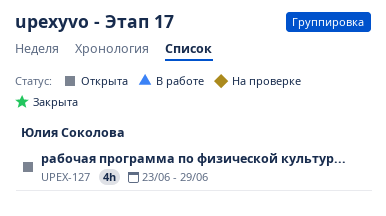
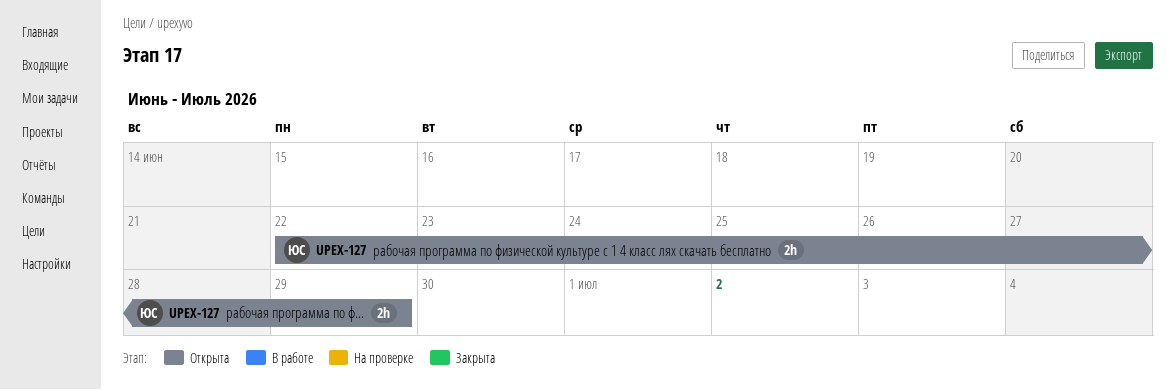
UPEX-127, estimate: 4h -> 2h
UPEX-127, start: Jun 23 -> Jun 22

